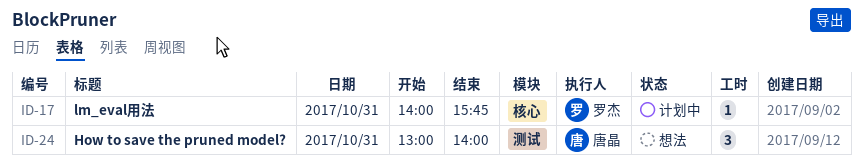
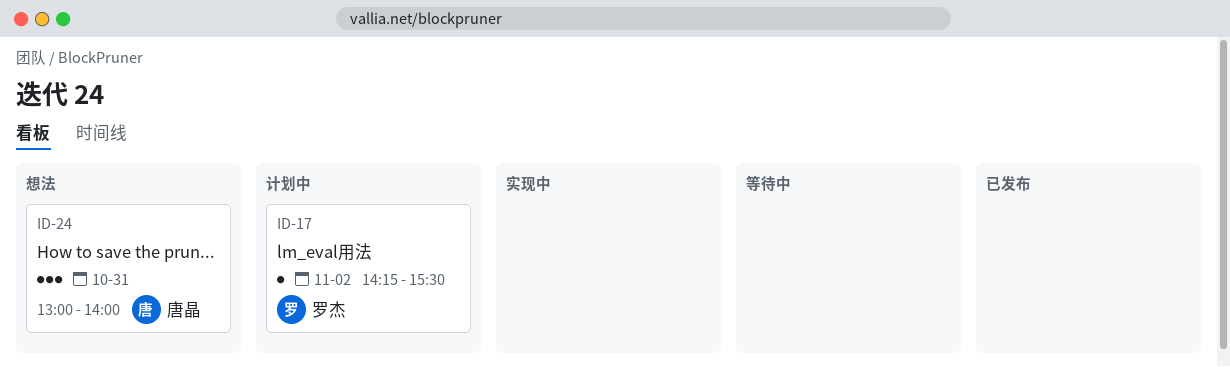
ID-17, day: Oct 31 -> Nov 2
ID-17, begins: 14:00 -> 14:15
ID-17, ends: 15:45 -> 15:30

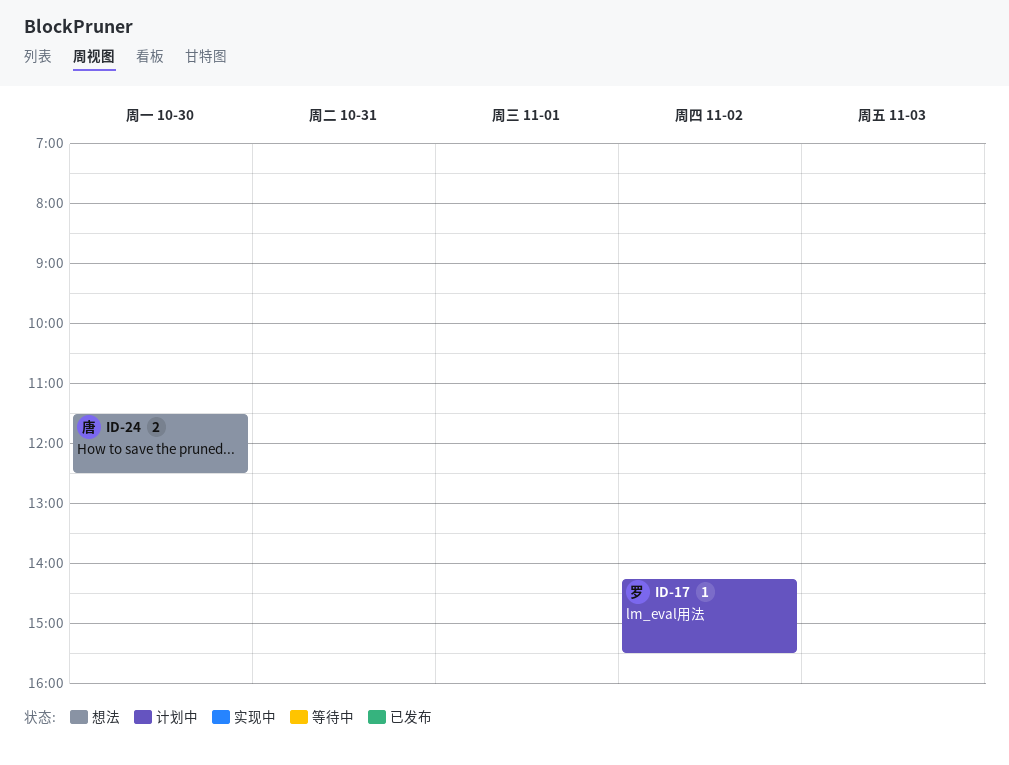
ID-24, estimate: 3 -> 2
ID-24, day: Oct 31 -> Oct 30
ID-24, begins: 13:00 -> 11:30
ID-24, ends: 14:00 -> 12:30

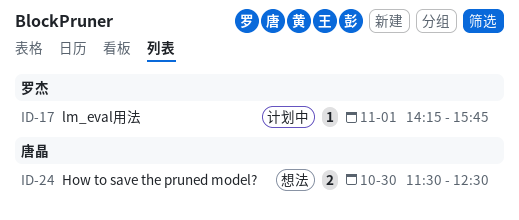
ID-17, day: Nov 2 -> Nov 1
ID-17, ends: 15:30 -> 15:45

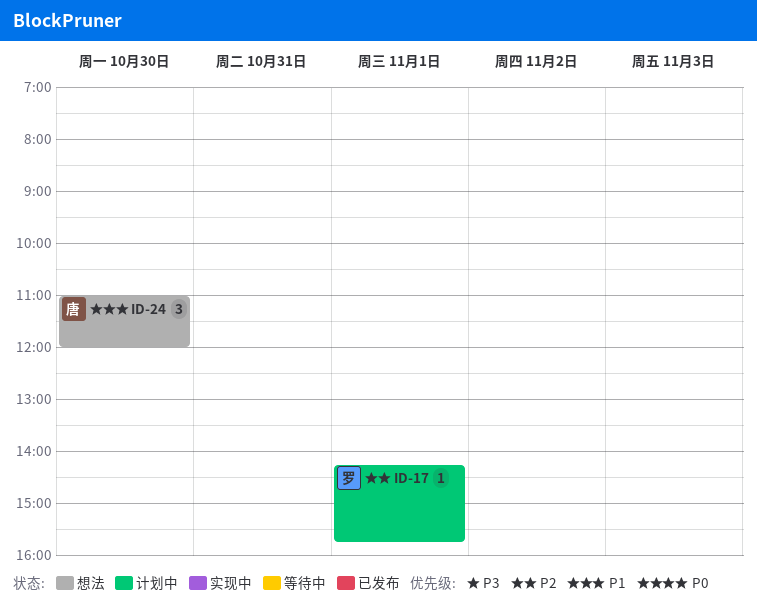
ID-24, estimate: 2 -> 3
ID-24, begins: 11:30 -> 11:00
ID-24, ends: 12:30 -> 12:00

